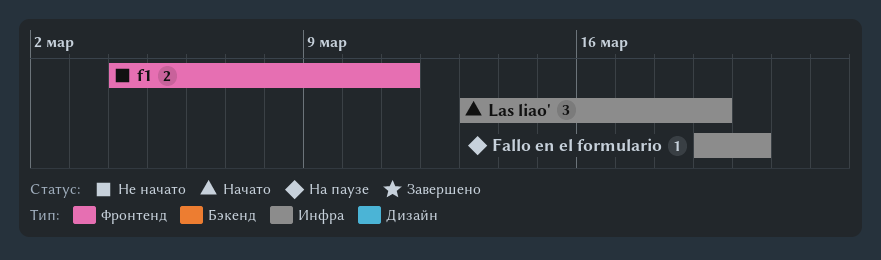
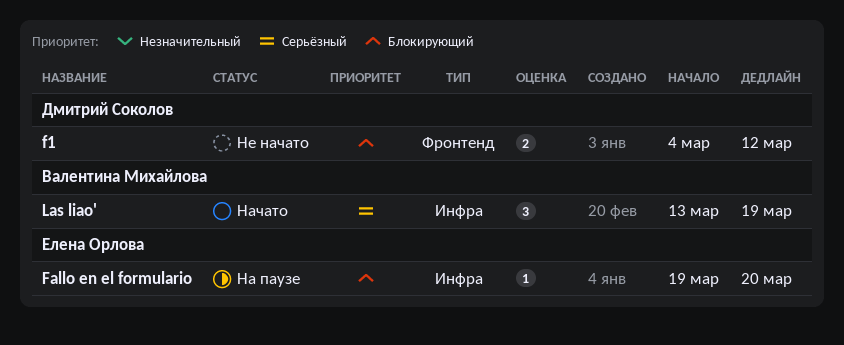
f1, due: Mar 11 -> Mar 12

